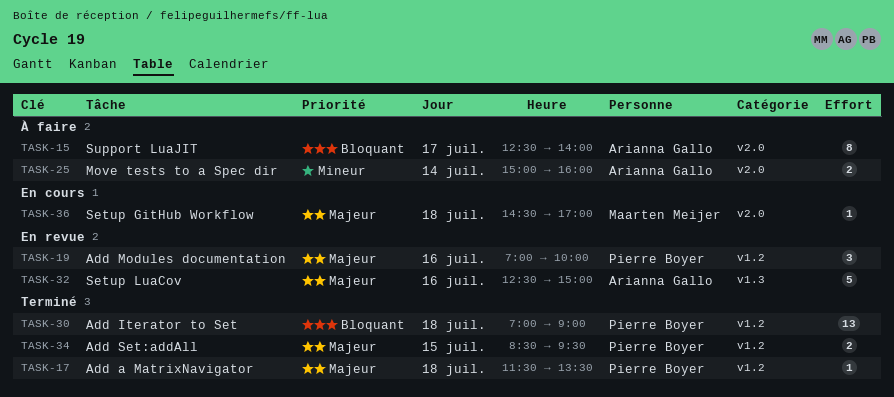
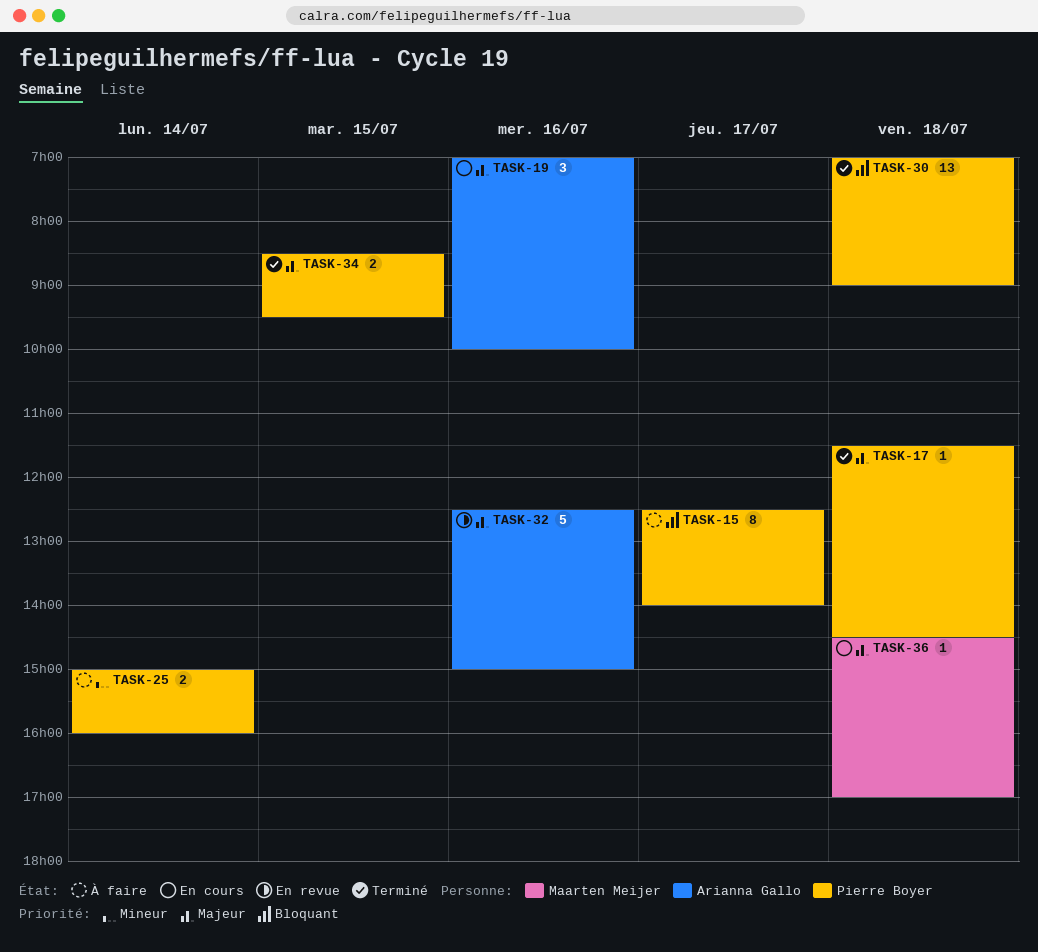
TASK-15, owner: Arianna Gallo -> Pierre Boyer
TASK-17, ends: 13:30 -> 14:30
TASK-19, status: En revue -> En cours
TASK-19, owner: Pierre Boyer -> Arianna Gallo
TASK-25, owner: Arianna Gallo -> Pierre Boyer

